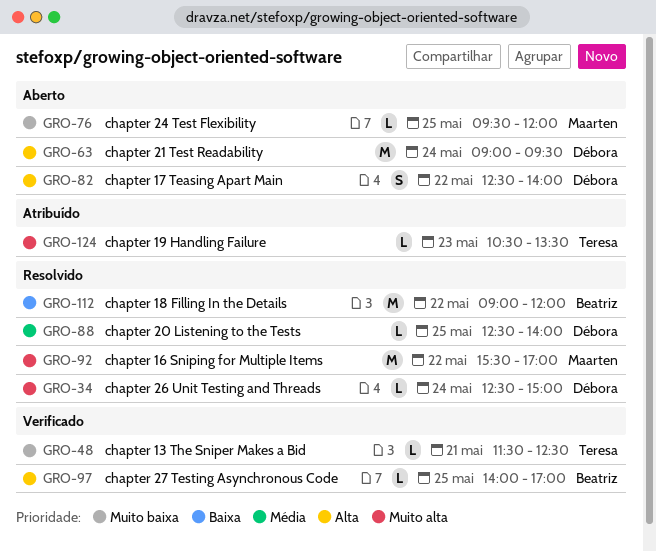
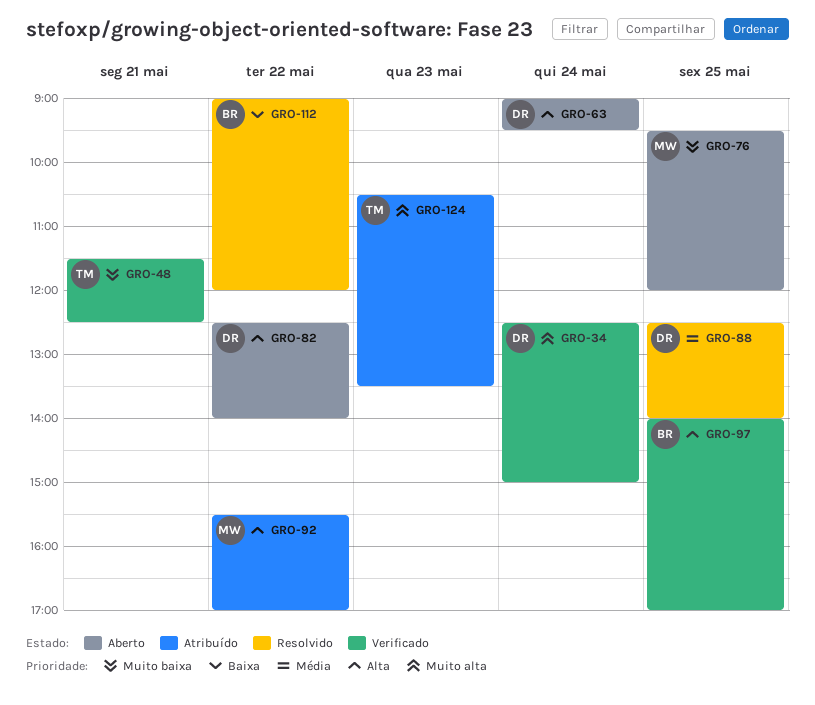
GRO-34, status: Resolvido -> Verificado
GRO-92, status: Resolvido -> Atribuído
GRO-92, priority: Muito alta -> Alta

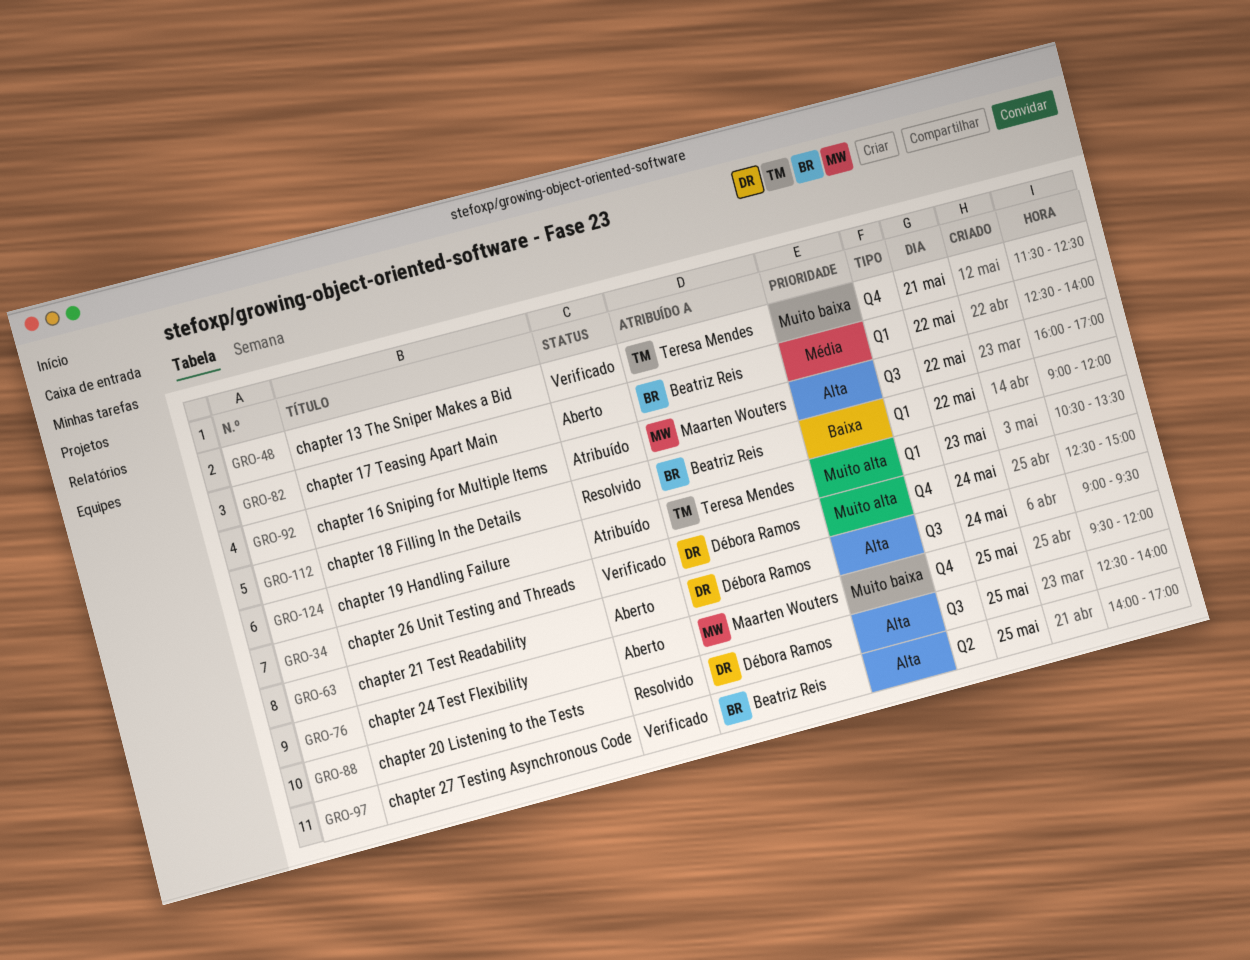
GRO-82, owner: Débora Ramos -> Beatriz Reis
GRO-82, priority: Alta -> Média
GRO-88, priority: Média -> Alta
GRO-92, begins: 15:30 -> 16:00

